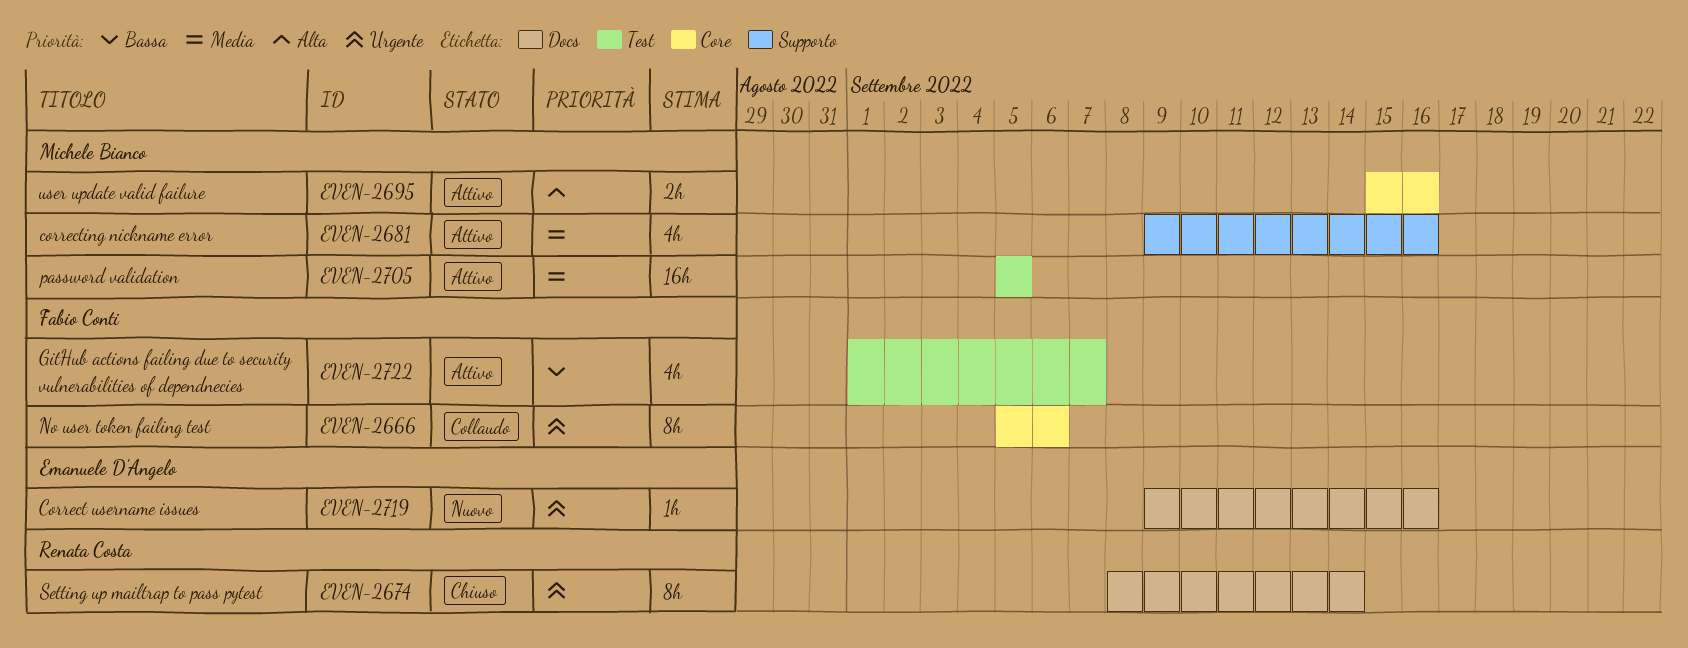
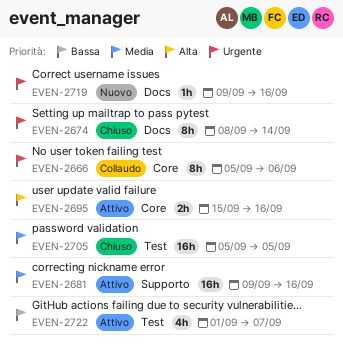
EVEN-2681, estimate: 4h -> 16h
EVEN-2705, status: Attivo -> Chiuso

